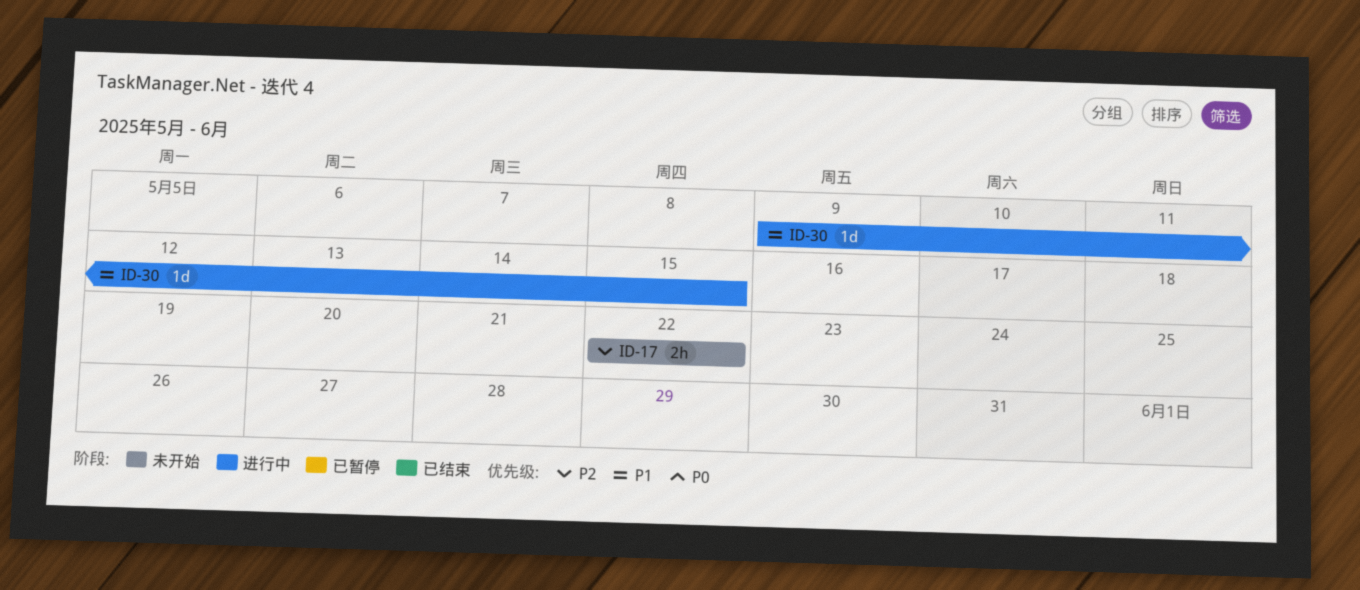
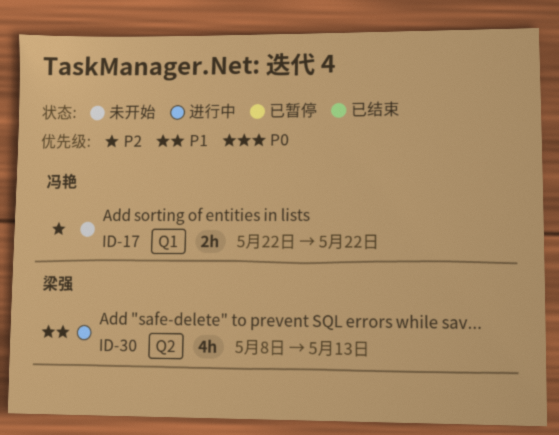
ID-30, estimate: 1d -> 4h
ID-30, start: May 9 -> May 8
ID-30, due: May 15 -> May 13

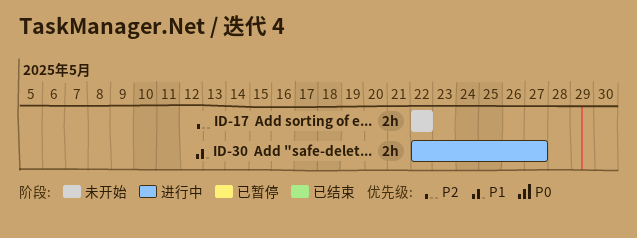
ID-30, estimate: 4h -> 2h
ID-30, start: May 8 -> May 22
ID-30, due: May 13 -> May 27

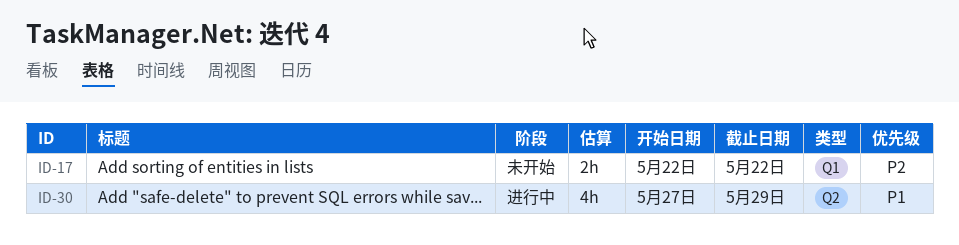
ID-30, estimate: 2h -> 4h
ID-30, start: May 22 -> May 27
ID-30, due: May 27 -> May 29

